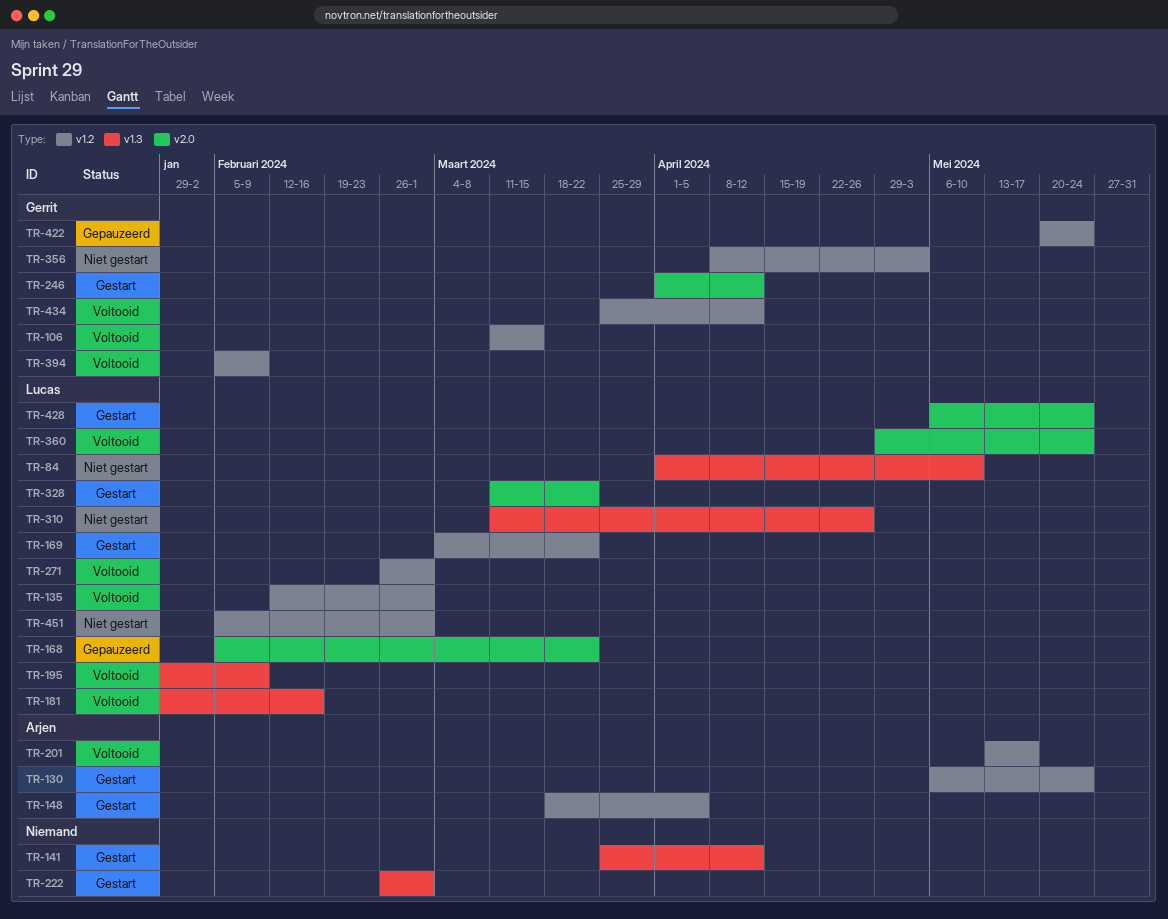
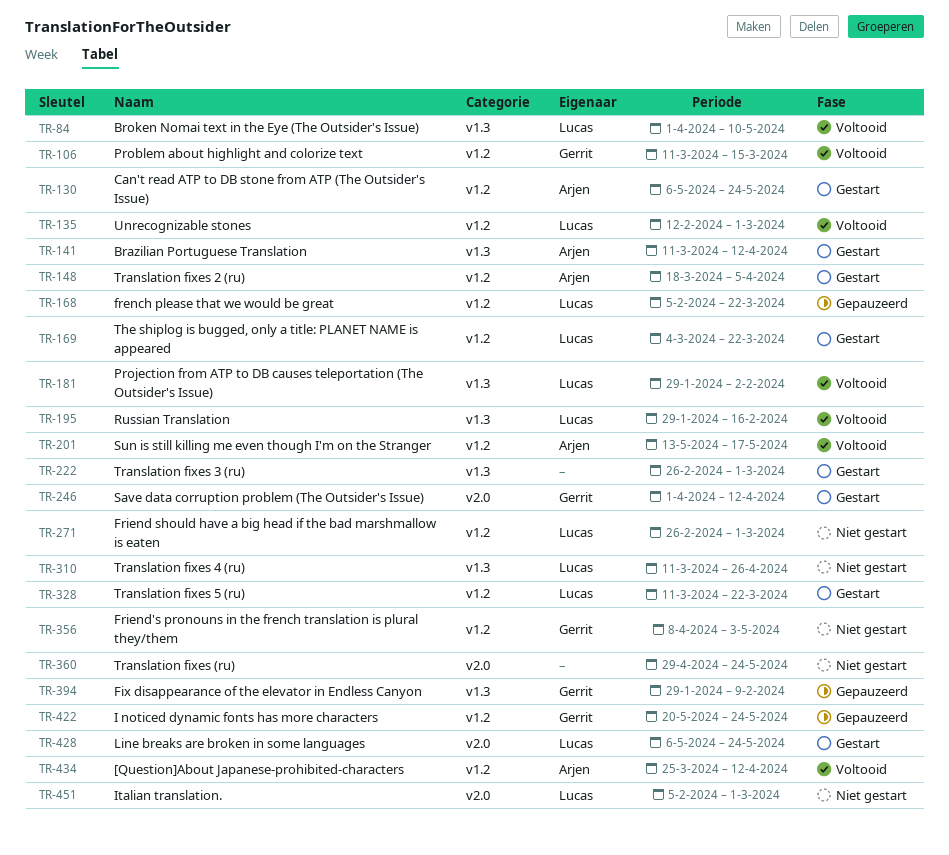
TR-84, status: Niet gestart -> Voltooid
TR-141, owner: none -> Arjen
TR-141, start: Mar 25 -> Mar 11
TR-168, label: v2.0 -> v1.2
TR-181, due: Feb 16 -> Feb 2
TR-195, due: Feb 9 -> Feb 16
TR-271, status: Voltooid -> Niet gestart
TR-328, label: v2.0 -> v1.2
TR-360, status: Voltooid -> Niet gestart
TR-360, owner: Lucas -> none
TR-394, status: Voltooid -> Gepauzeerd
TR-394, label: v1.2 -> v1.3
TR-394, start: Feb 5 -> Jan 29
TR-434, owner: Gerrit -> Arjen
TR-451, label: v1.2 -> v2.0

